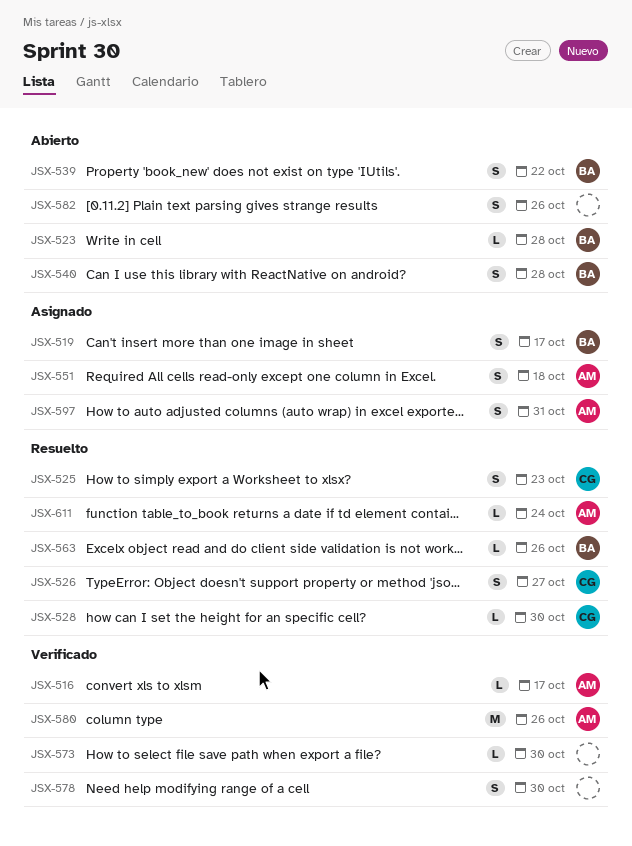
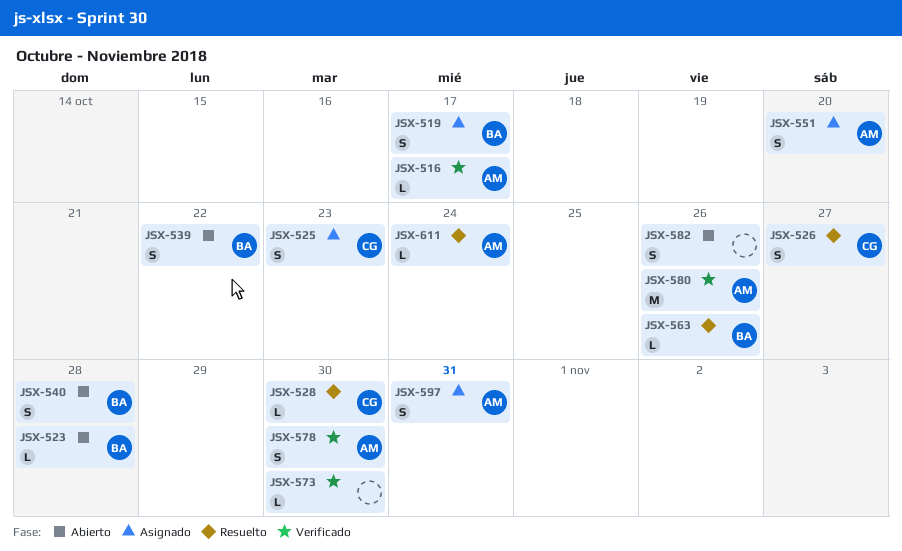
JSX-525, status: Resuelto -> Asignado
JSX-551, due: Oct 18 -> Oct 20
JSX-578, owner: none -> AM

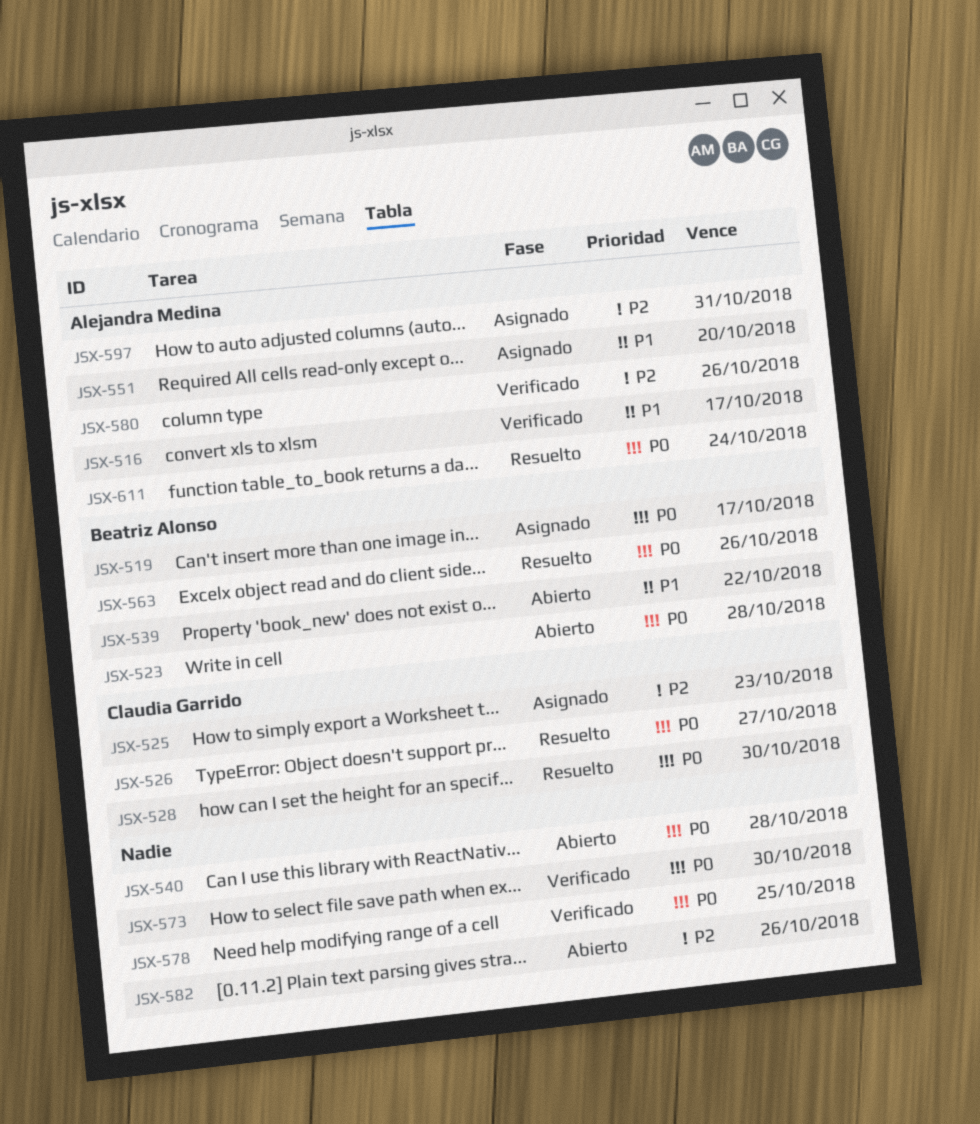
JSX-540, owner: Beatriz Alonso -> none
JSX-578, owner: Alejandra Medina -> none
JSX-578, due: Oct 30 -> Oct 25

